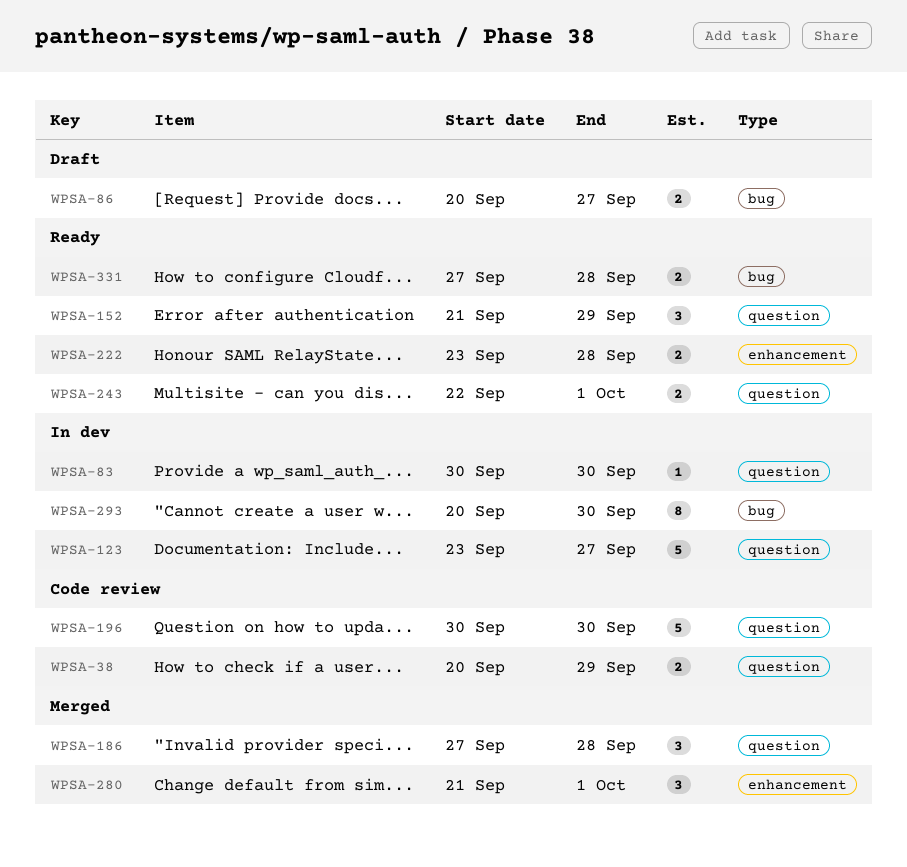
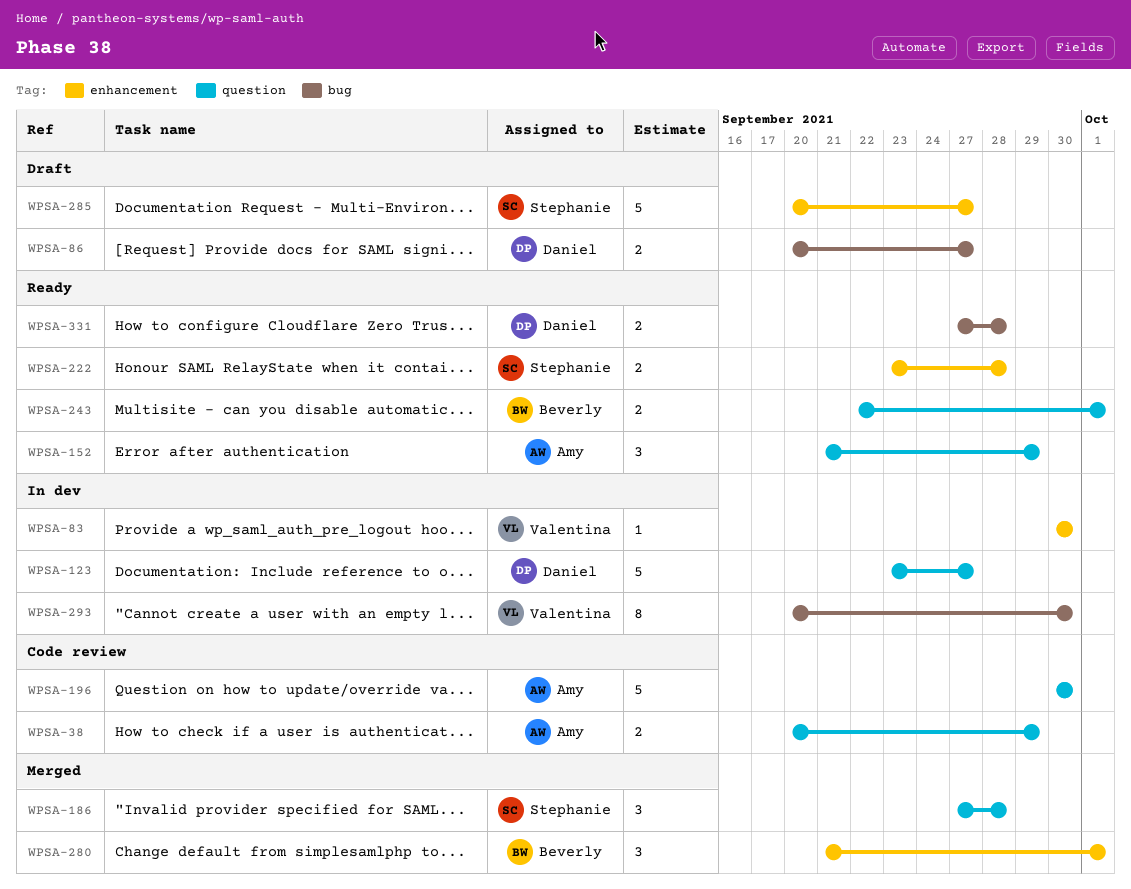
WPSA-83, label: question -> enhancement
WPSA-285: none -> present

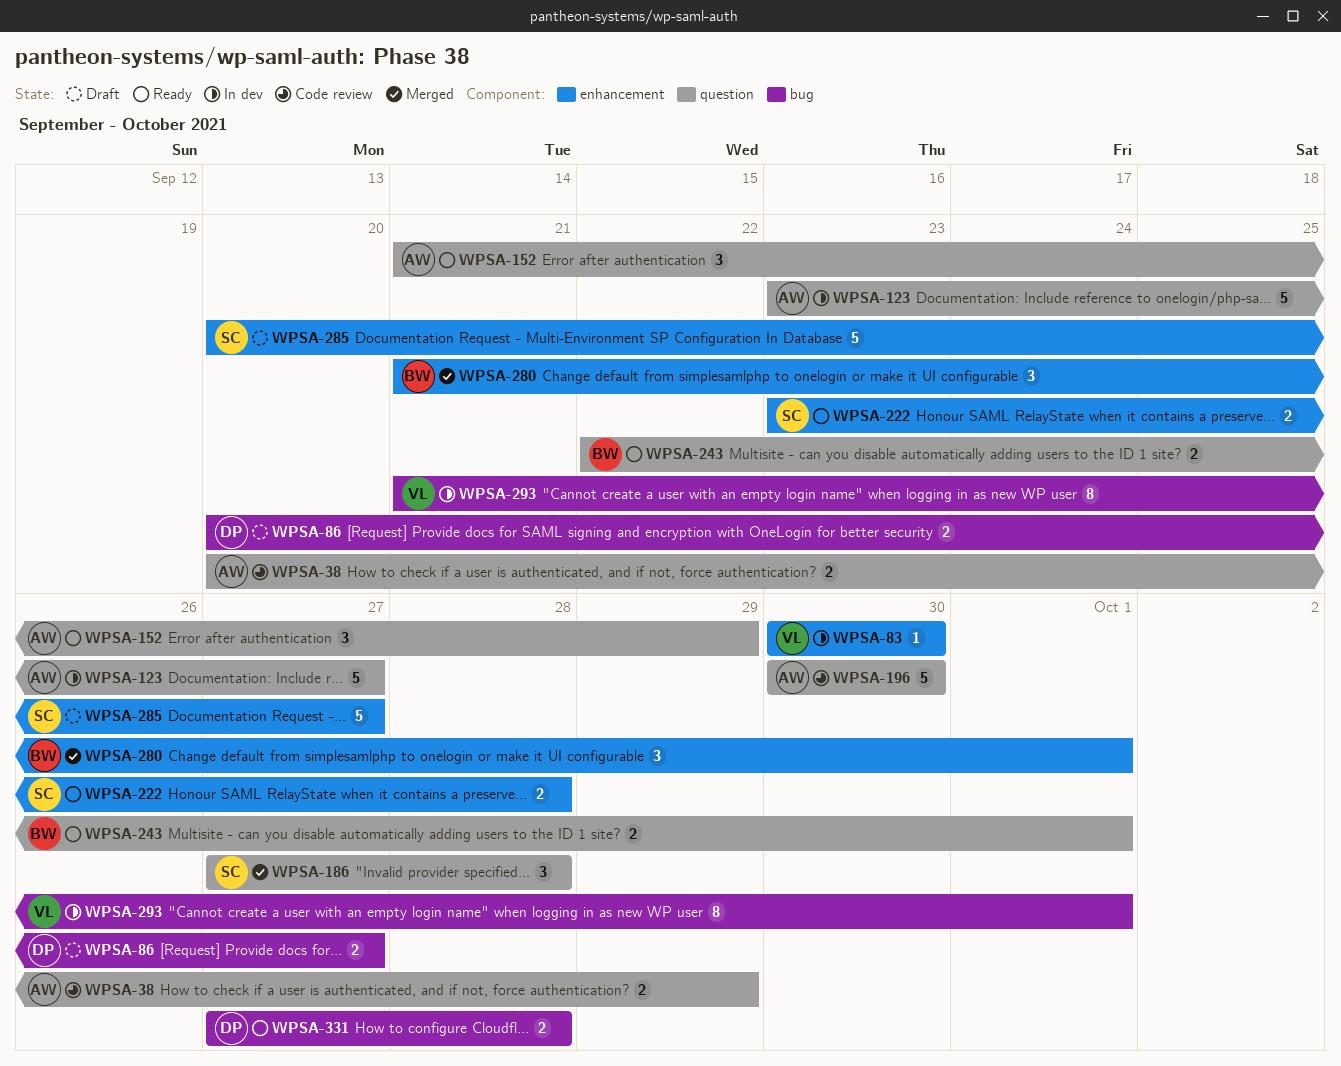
WPSA-123, owner: Daniel -> Amy
WPSA-293, start: Sep 20 -> Sep 21
WPSA-293, due: Sep 30 -> Oct 1

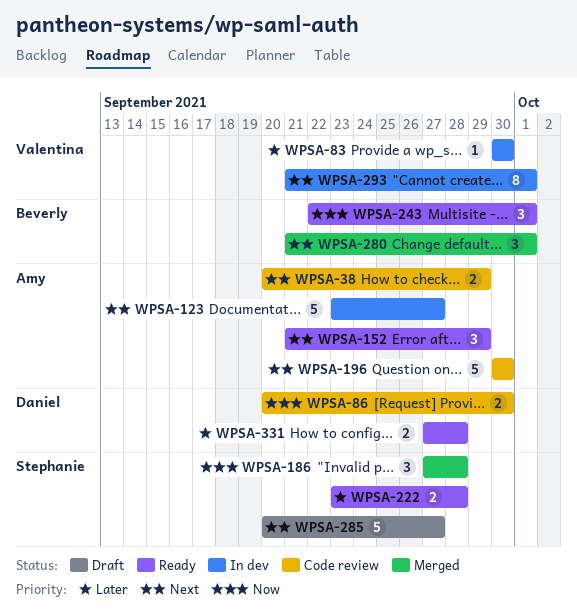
WPSA-86, status: Draft -> Code review
WPSA-86, due: Sep 27 -> Sep 30
WPSA-243, estimate: 2 -> 3

